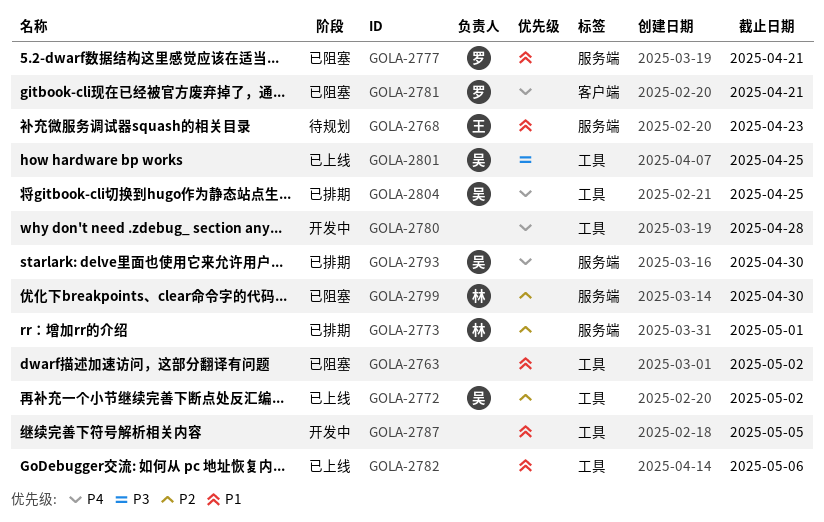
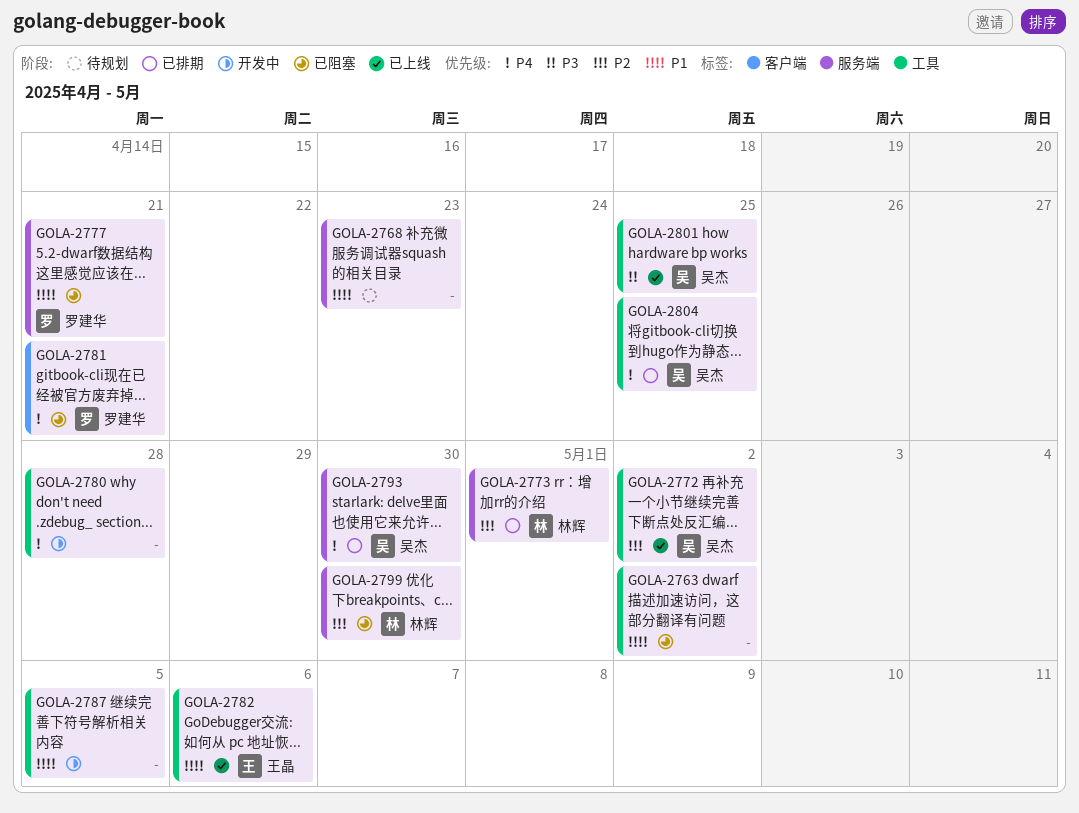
GOLA-2768, owner: 王晶 -> none
GOLA-2782, owner: none -> 王晶

